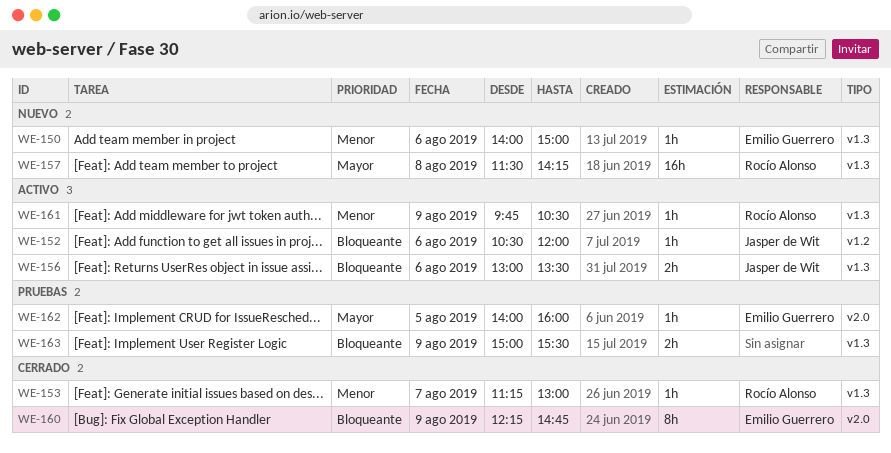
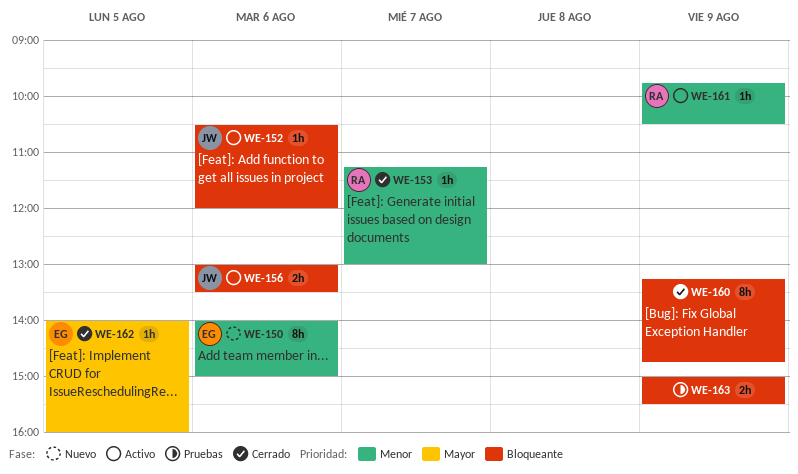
WE-150, estimate: 1h -> 8h
WE-157: present -> none
WE-160, owner: Emilio Guerrero -> none
WE-160, begins: 12:15 -> 13:15
WE-162, status: Pruebas -> Cerrado

